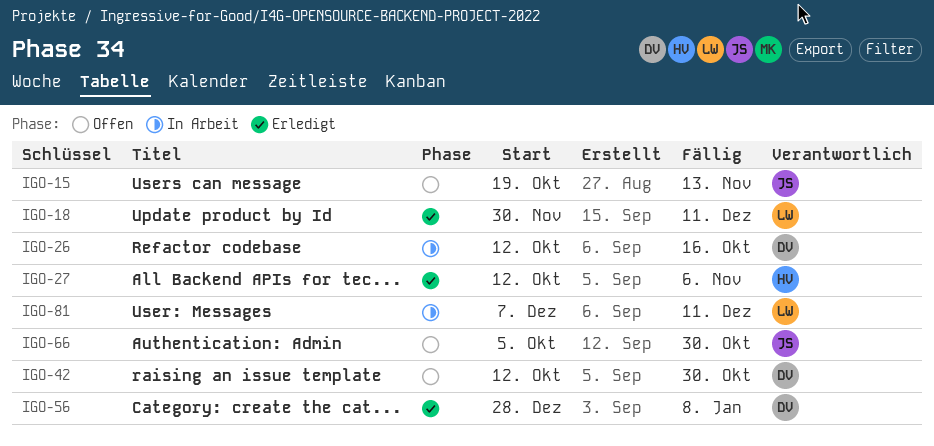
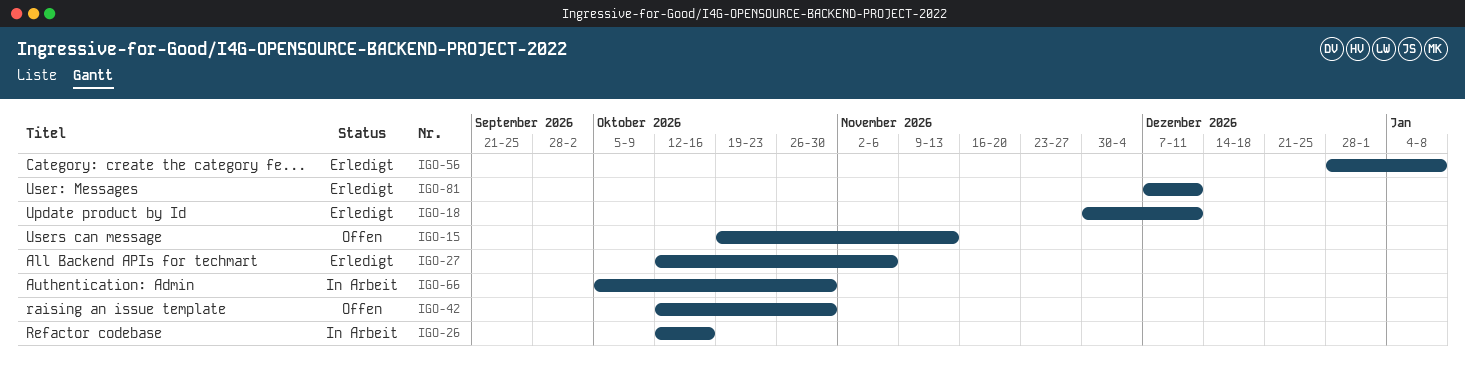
IGO-66, status: Offen -> In Arbeit
IGO-81, status: In Arbeit -> Erledigt

